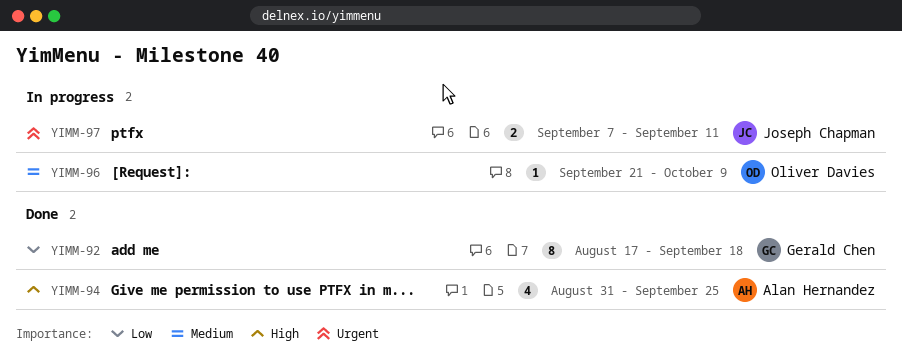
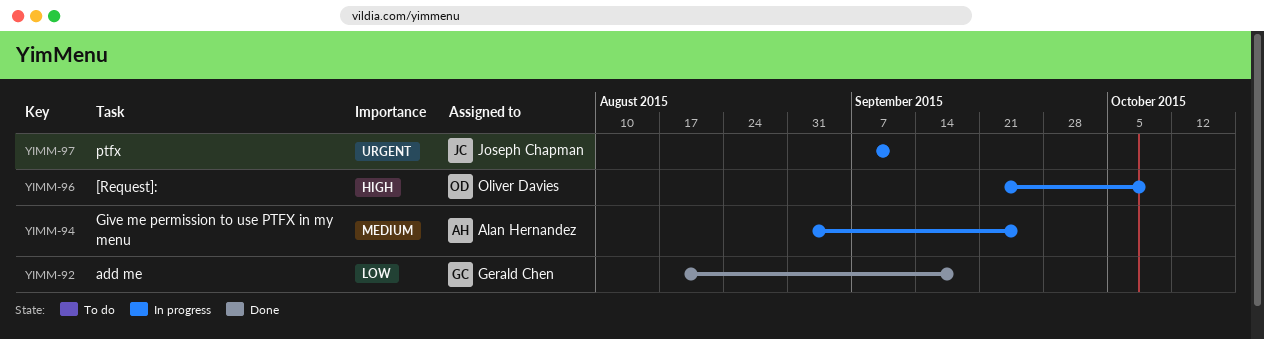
YIMM-94, status: Done -> In progress
YIMM-94, priority: High -> Medium
YIMM-96, priority: Medium -> High

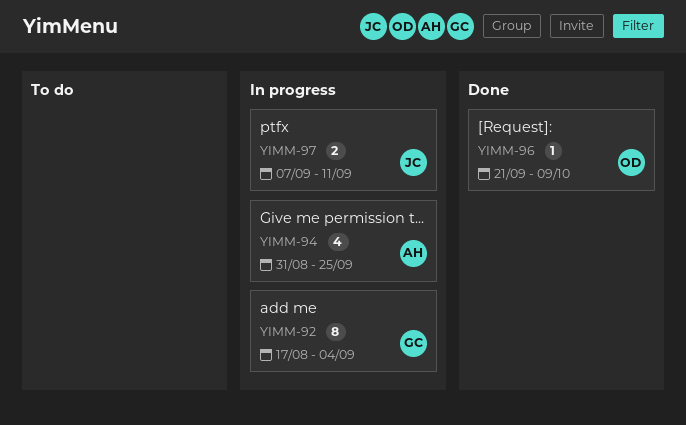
YIMM-92, status: Done -> In progress
YIMM-92, due: Sep 18 -> Sep 4
YIMM-96, status: In progress -> Done

